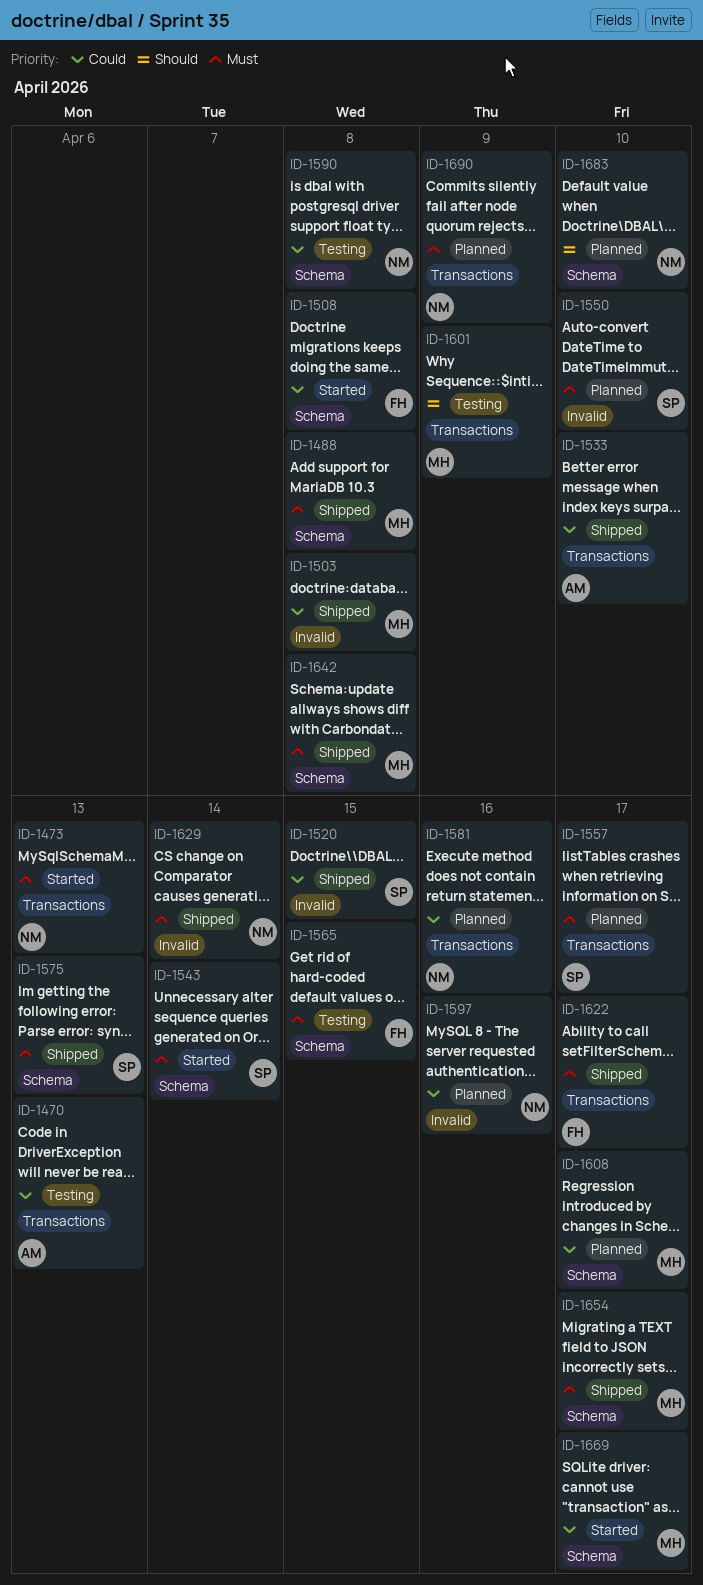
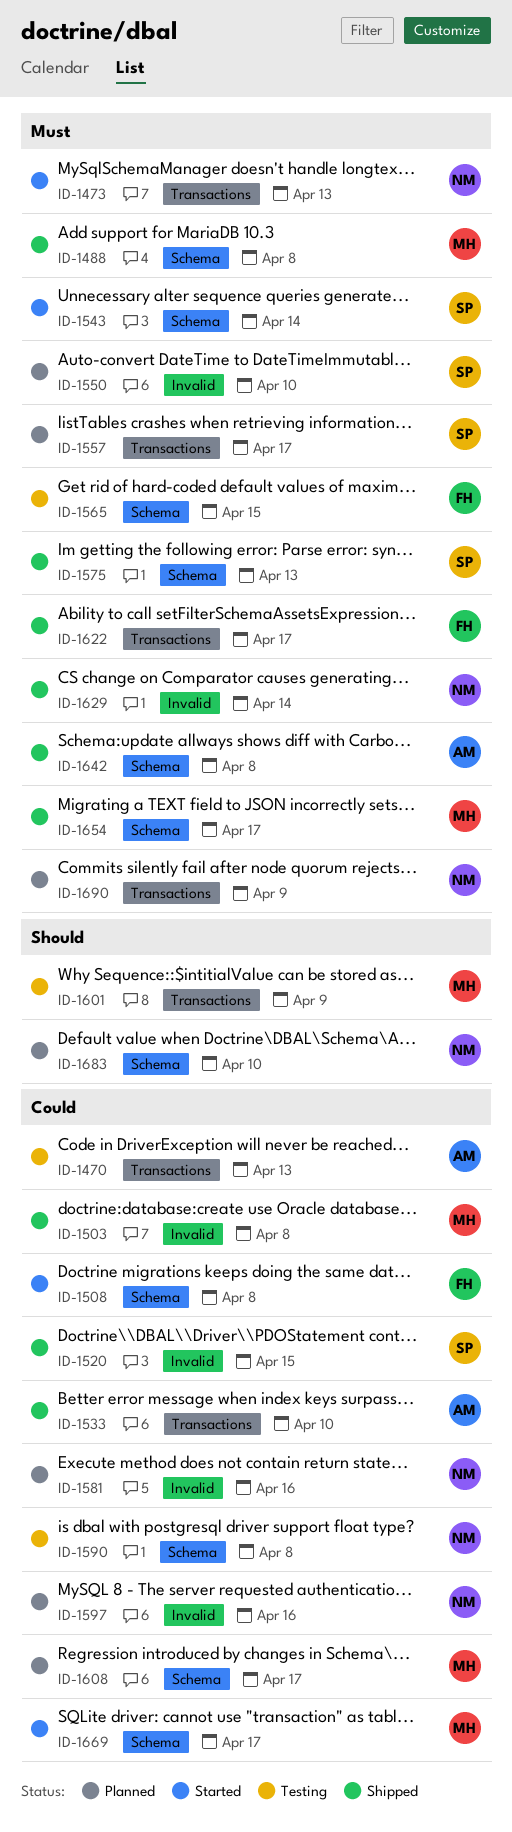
ID-1581, label: Transactions -> Invalid
ID-1642, owner: MH -> AM

